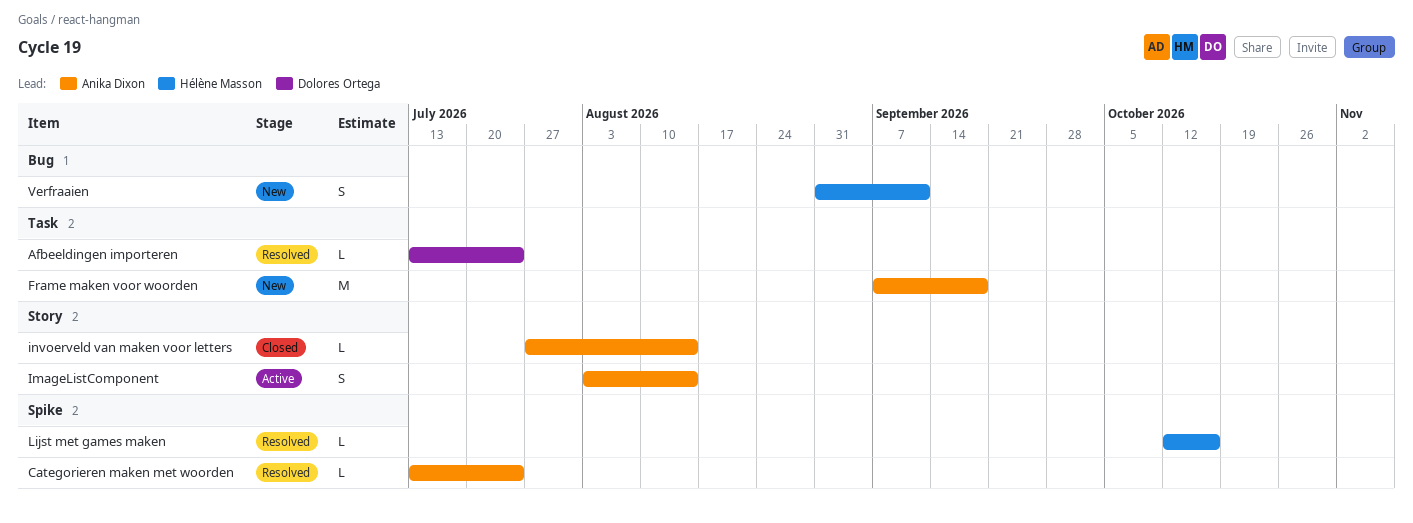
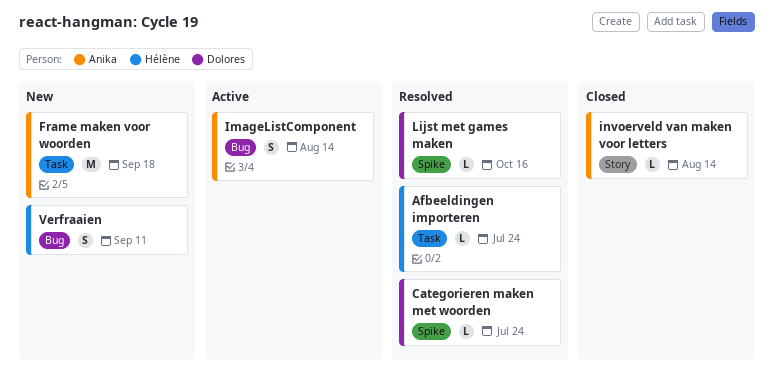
Afbeeldingen importeren, owner: Dolores Ortega -> Hélène Masson
Categorieren maken met woorden, owner: Anika Dixon -> Dolores Ortega
ImageListComponent, label: Story -> Bug
Lijst met games maken, owner: Hélène Masson -> Dolores Ortega

